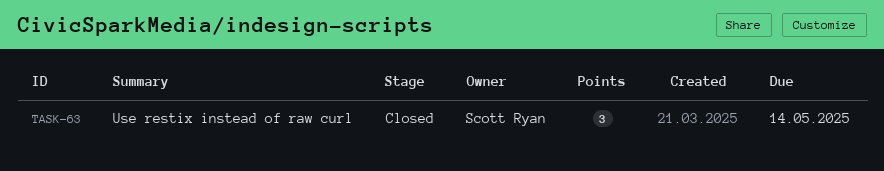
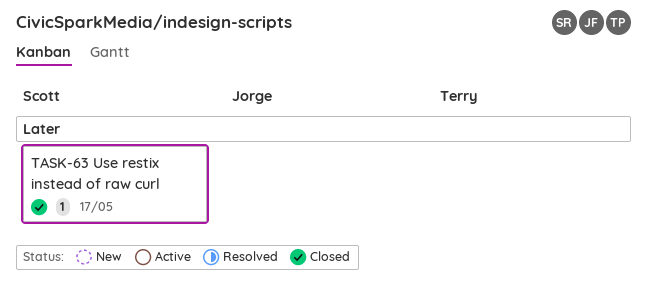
TASK-63, estimate: 3 -> 1
TASK-63, due: May 14 -> May 17

